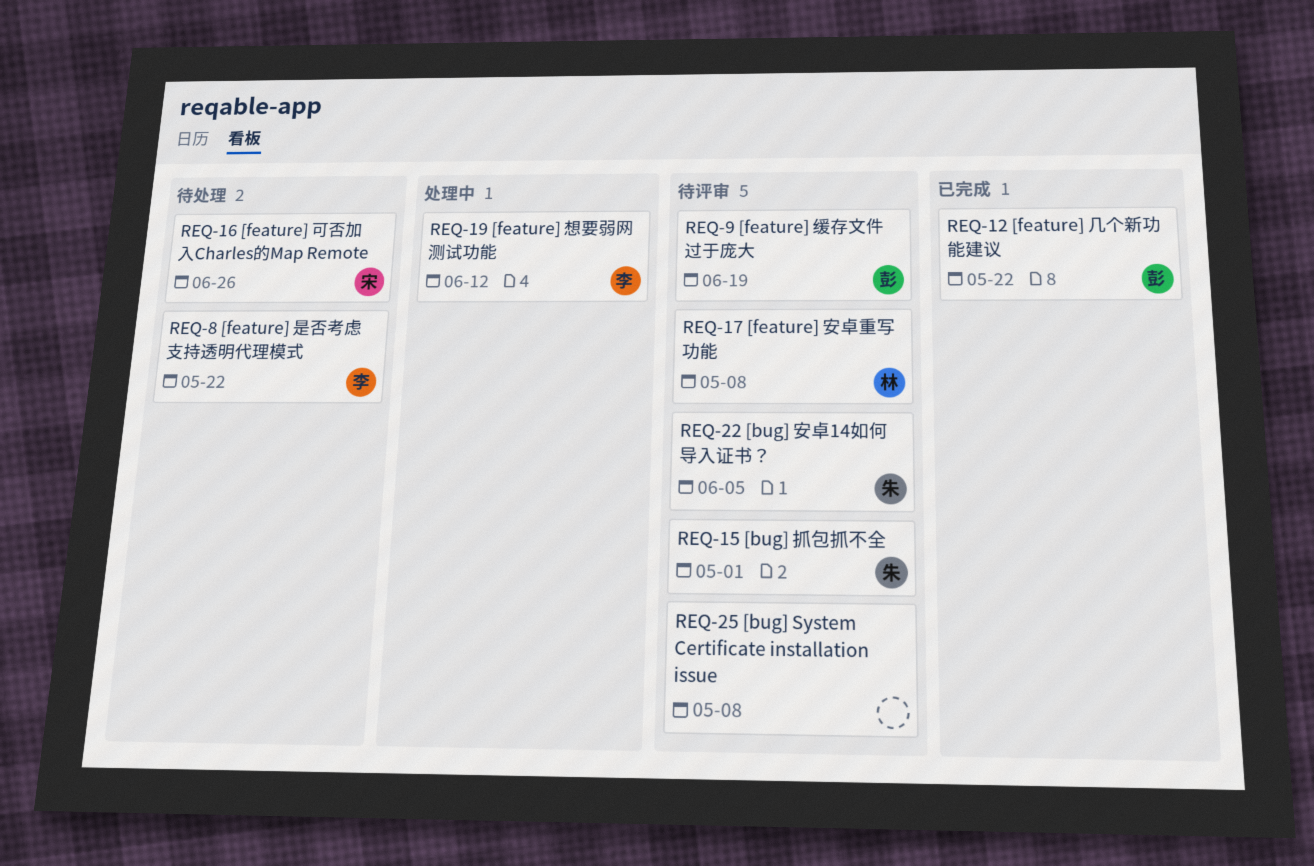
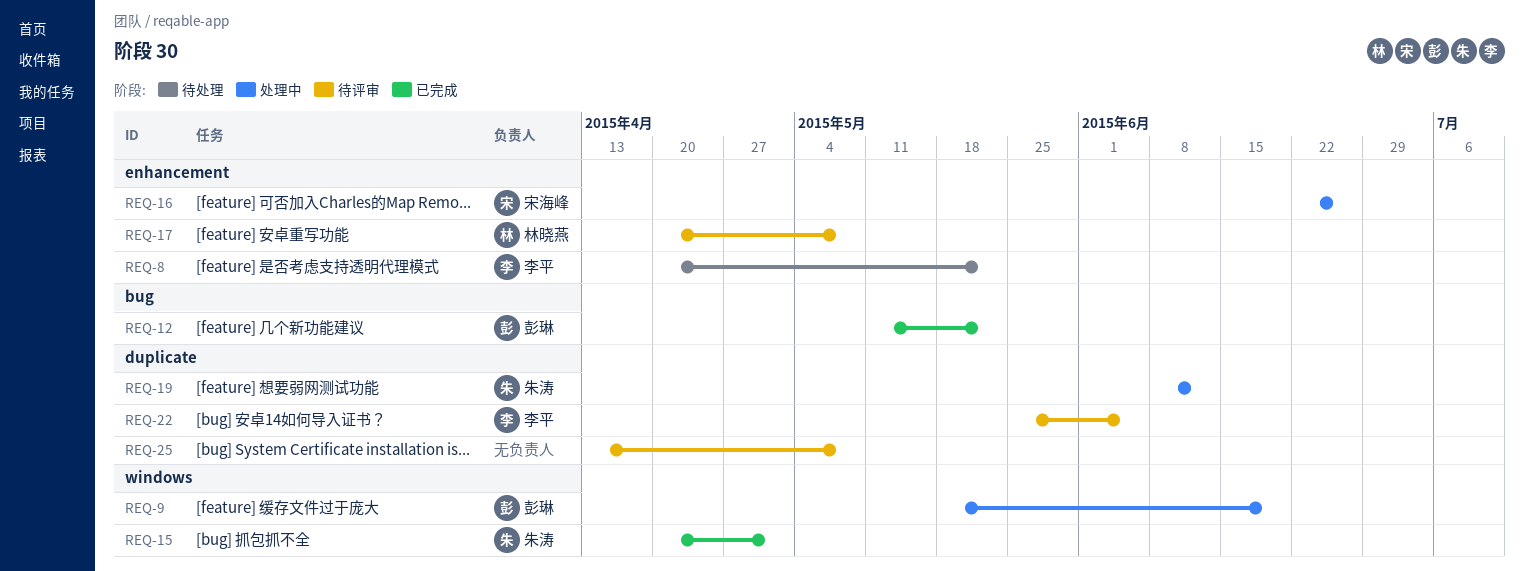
REQ-9, status: 待评审 -> 处理中
REQ-15, status: 待评审 -> 已完成
REQ-16, status: 待处理 -> 处理中
REQ-19, owner: 李平 -> 朱涛
REQ-22, owner: 朱涛 -> 李平

